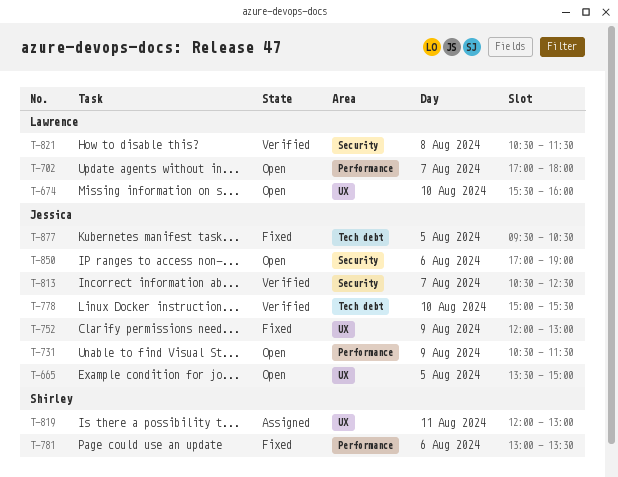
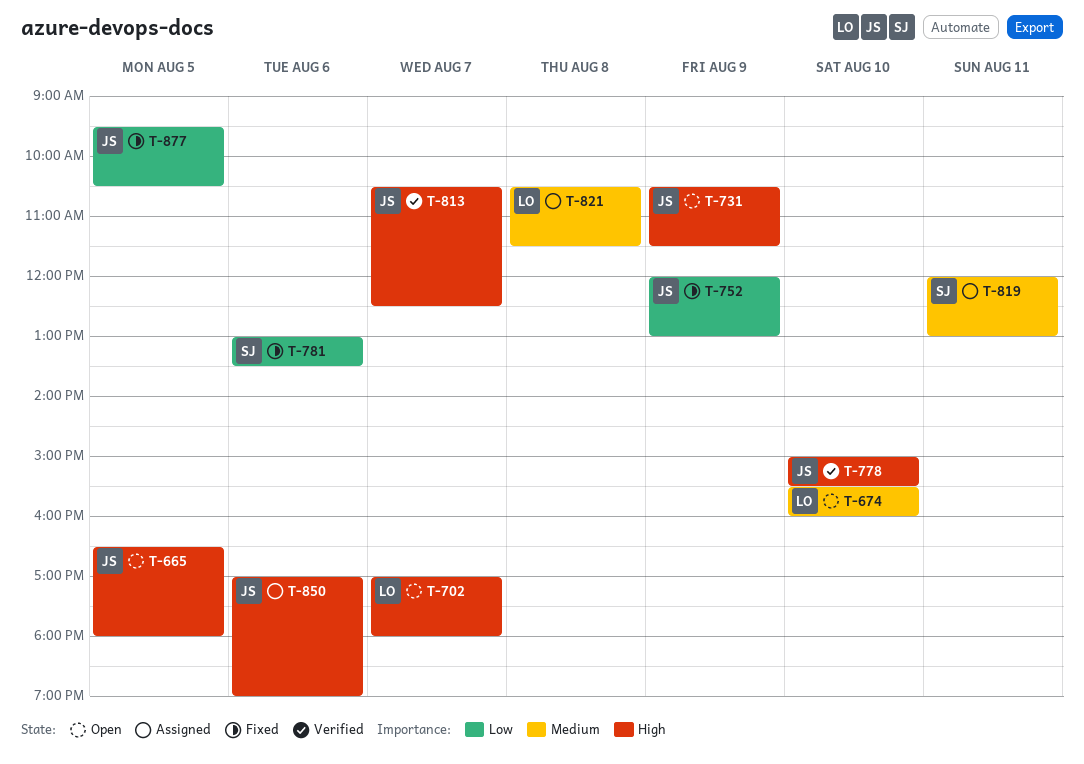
T-665, begins: 13:30 -> 16:30
T-665, ends: 15:00 -> 18:00
T-821, status: Verified -> Assigned
T-850, status: Open -> Assigned

